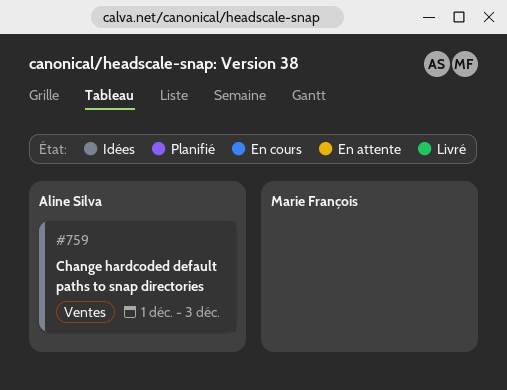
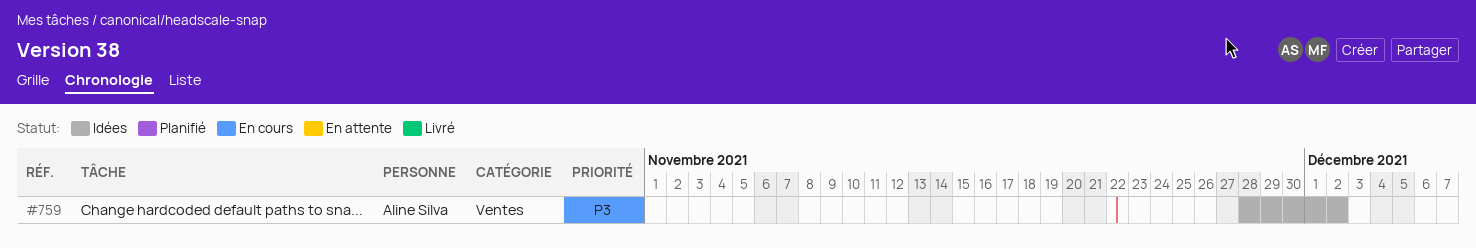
#759, start: Dec 1 -> Nov 28
#759, due: Dec 3 -> Dec 2

